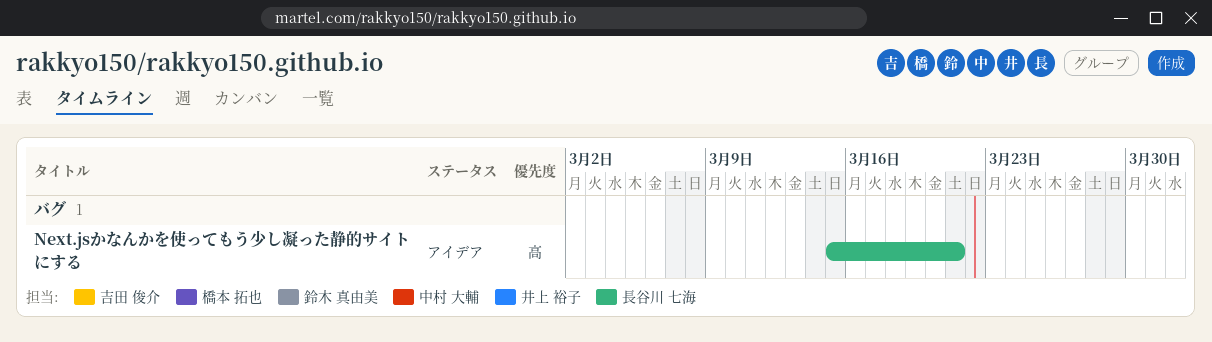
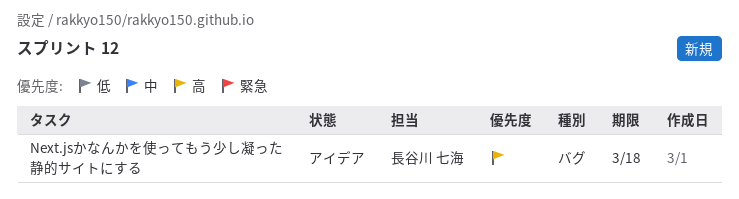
Next.jsかなんかを使ってもう少し凝った静的サイトにする, due: Mar 21 -> Mar 18

